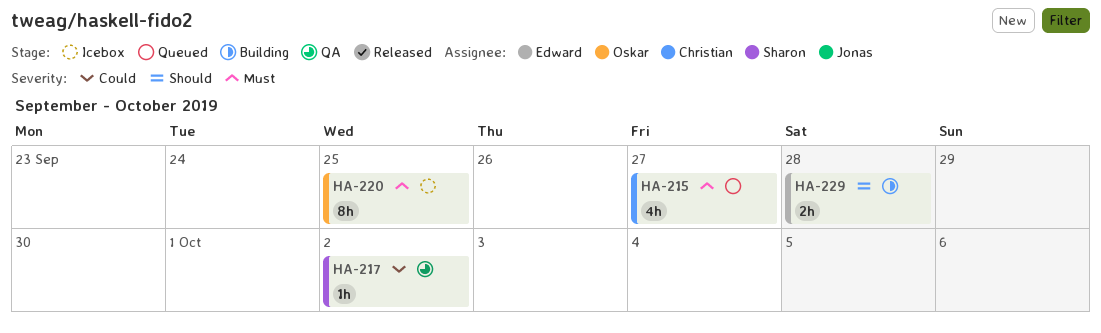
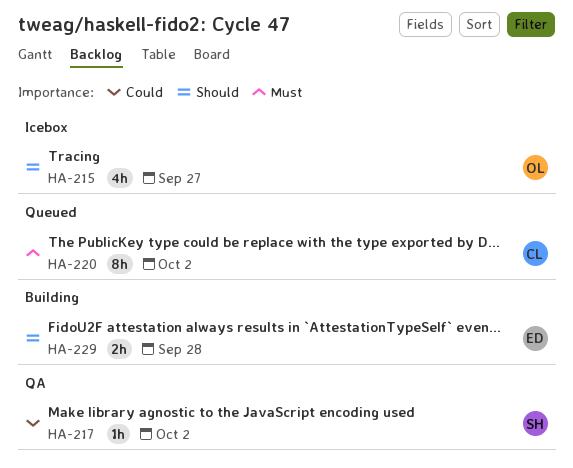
HA-215, status: Queued -> Icebox
HA-215, owner: Christian -> Oskar
HA-215, priority: Must -> Should
HA-220, status: Icebox -> Queued
HA-220, owner: Oskar -> Christian
HA-220, due: Sep 25 -> Oct 2

